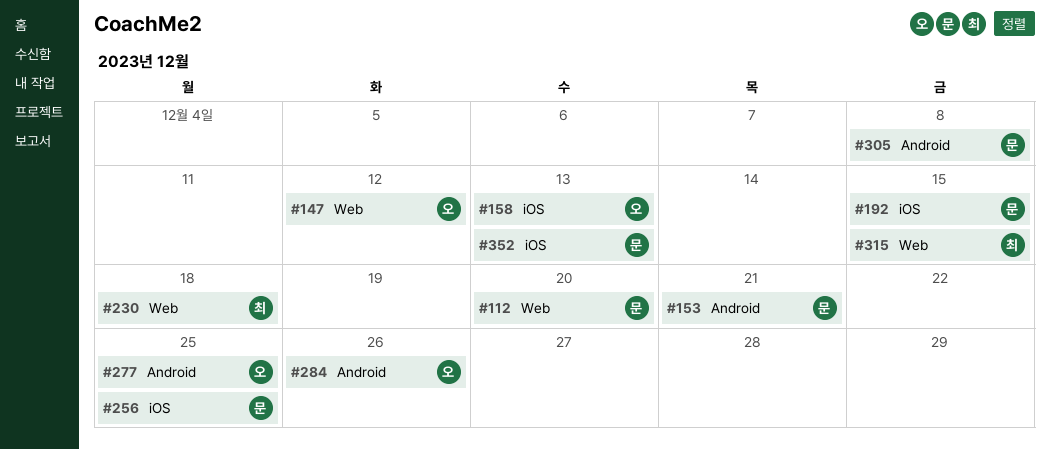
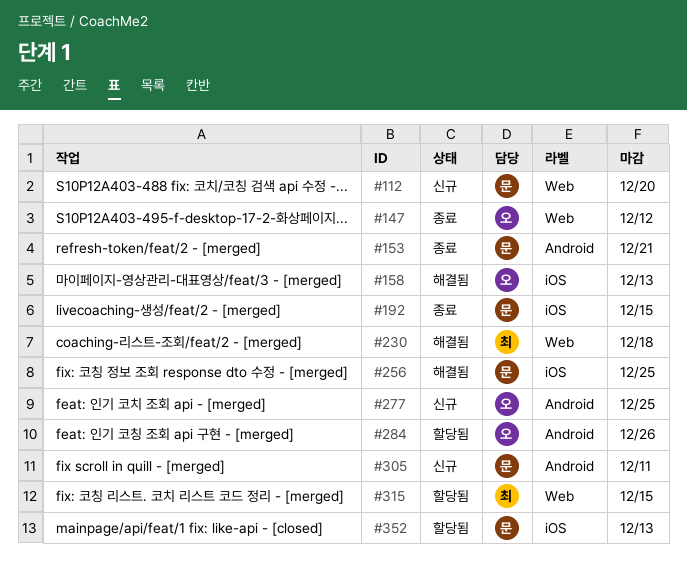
#305, due: Dec 8 -> Dec 11

